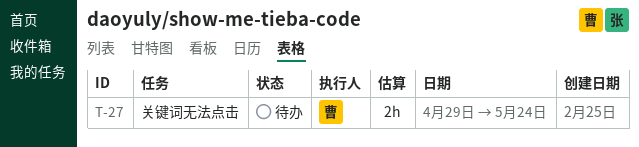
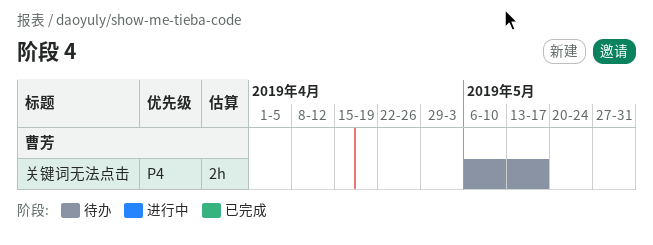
关键词无法点击, start: Apr 29 -> May 6
关键词无法点击, due: May 24 -> May 17

